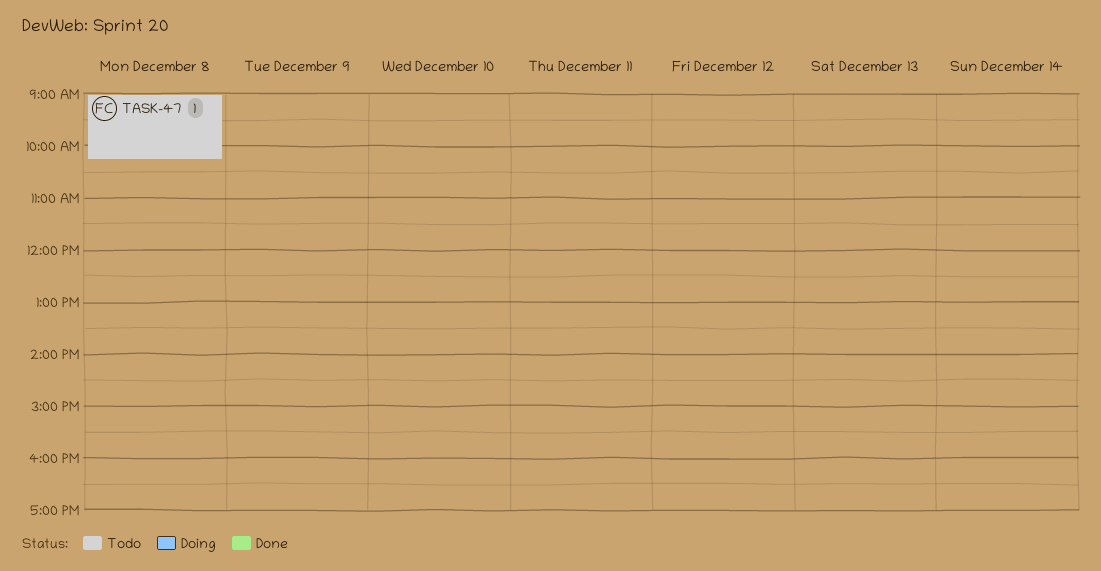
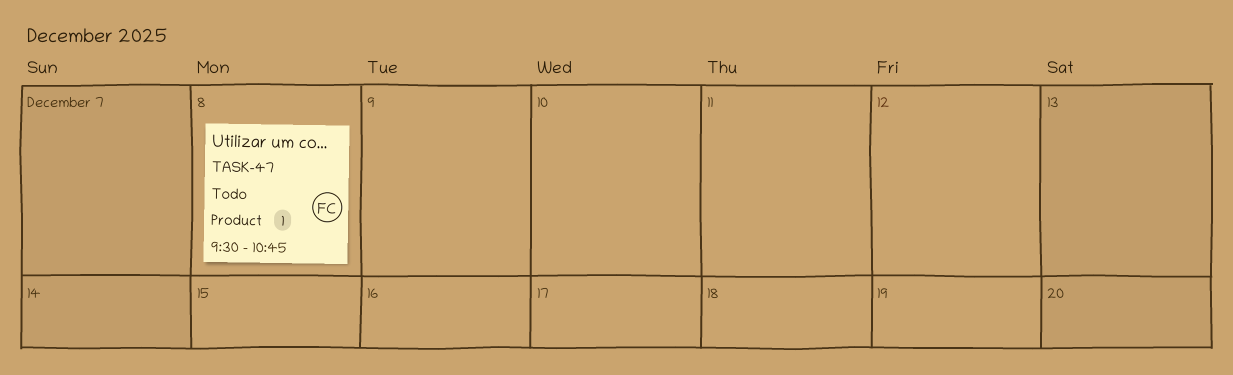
TASK-47, begins: 09:00 -> 09:30
TASK-47, ends: 10:15 -> 10:45

